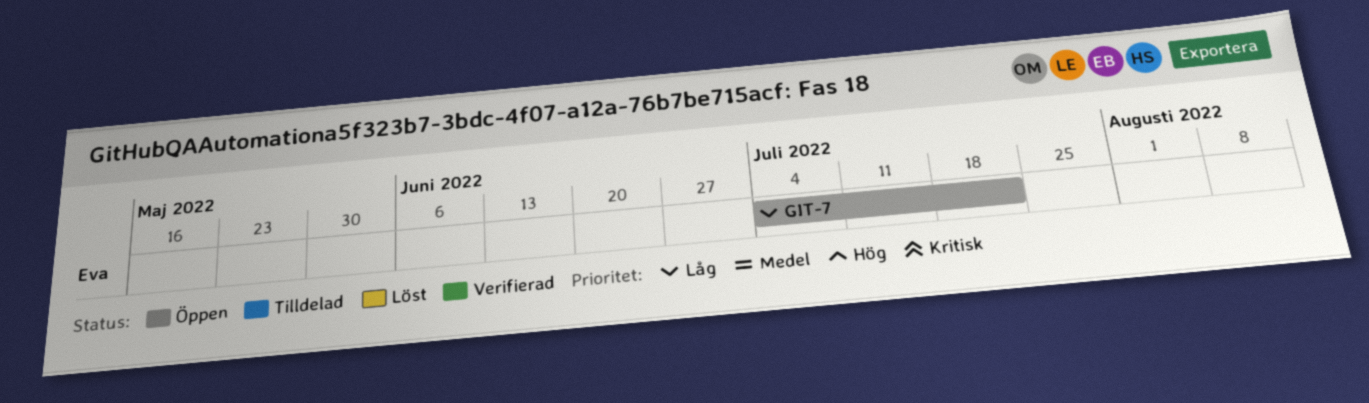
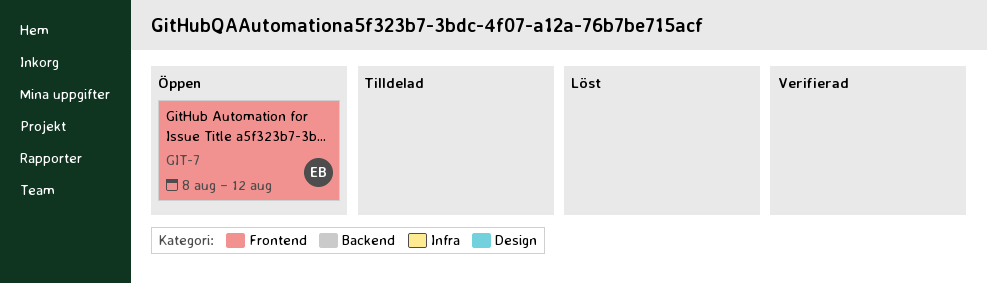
GIT-7, start: Jul 4 -> Aug 8
GIT-7, due: Jul 22 -> Aug 12

